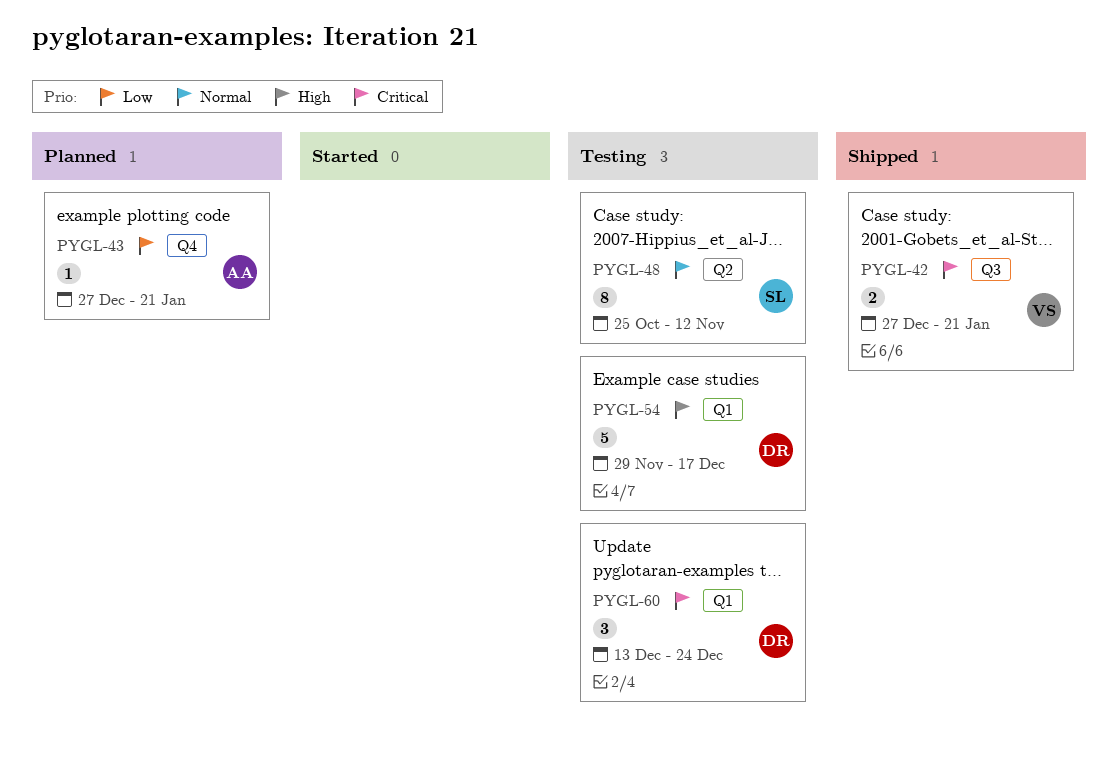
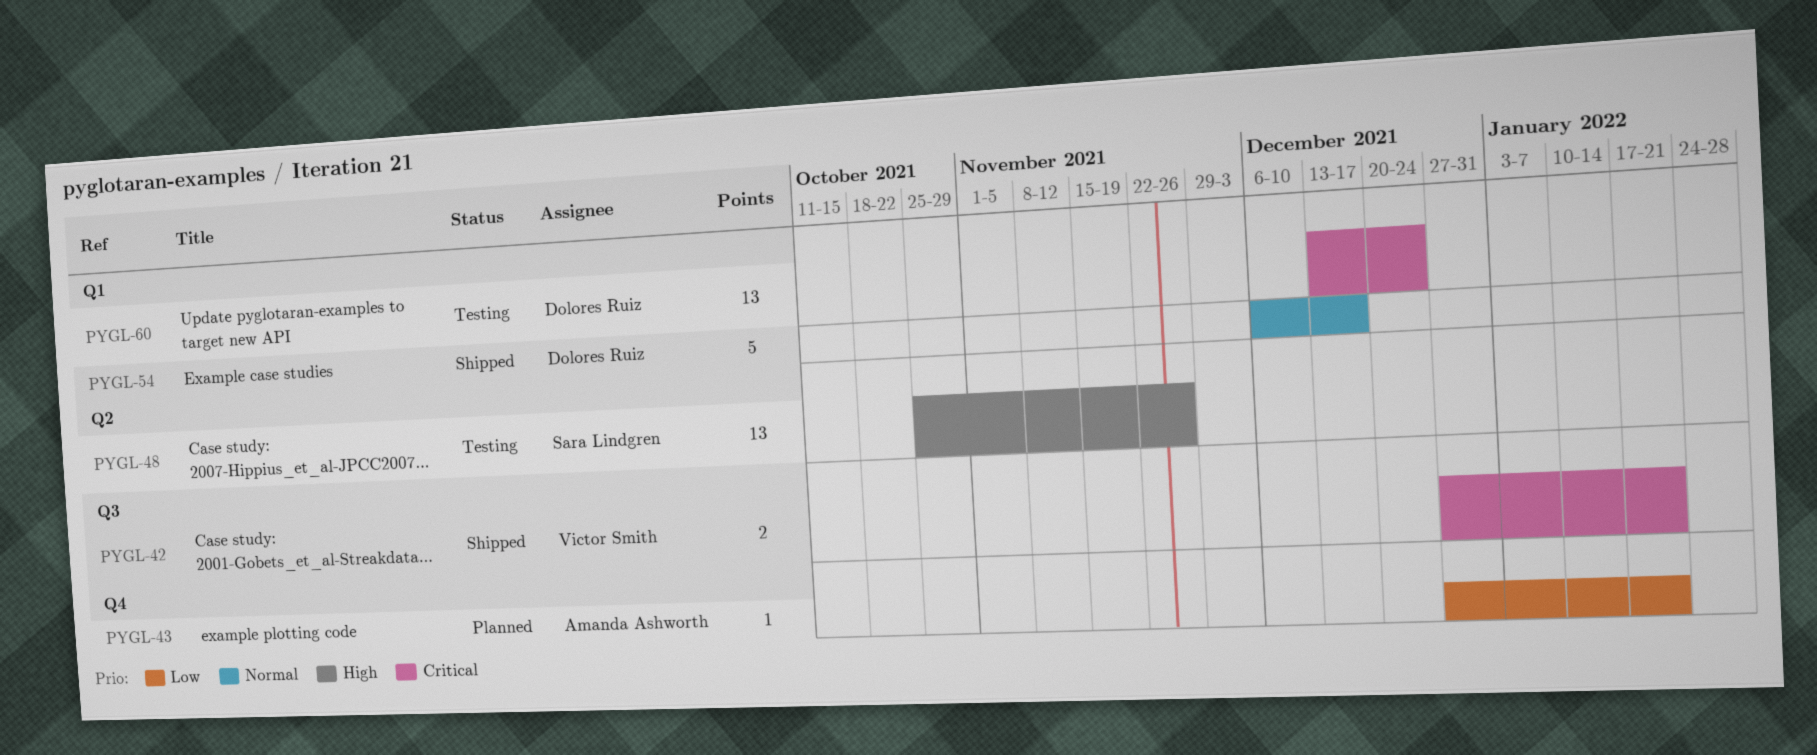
PYGL-48, priority: Normal -> High
PYGL-48, estimate: 8 -> 13
PYGL-48, due: Nov 12 -> Nov 26
PYGL-54, status: Testing -> Shipped
PYGL-54, priority: High -> Normal
PYGL-54, start: Nov 29 -> Dec 6
PYGL-60, estimate: 3 -> 13

